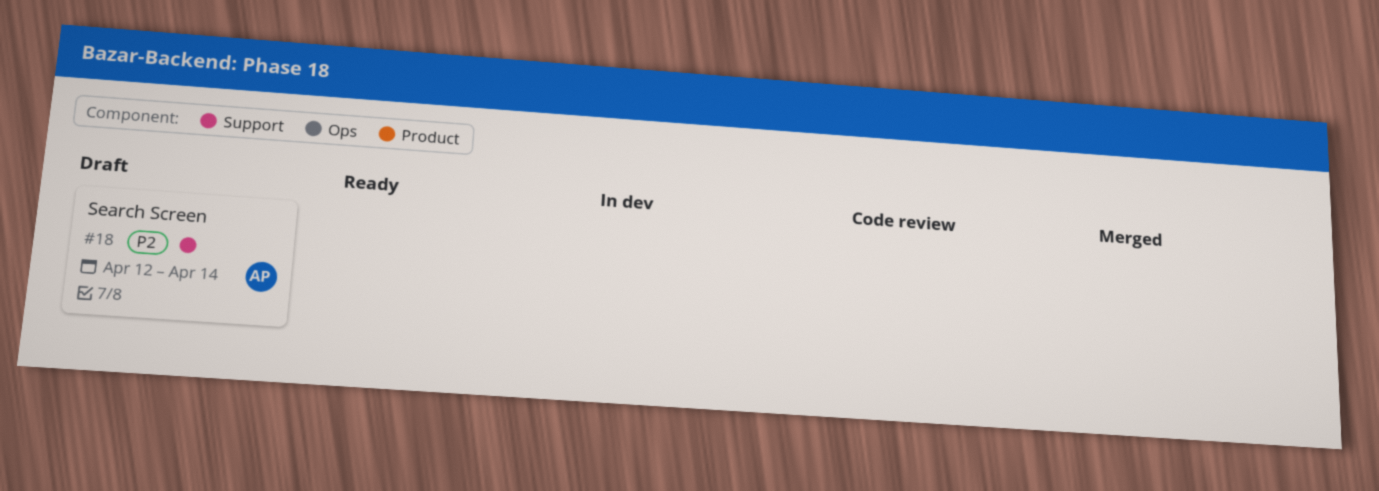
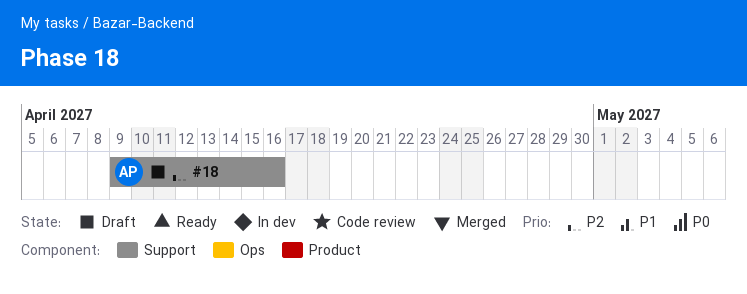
#18, start: Apr 12 -> Apr 9
#18, due: Apr 14 -> Apr 16

